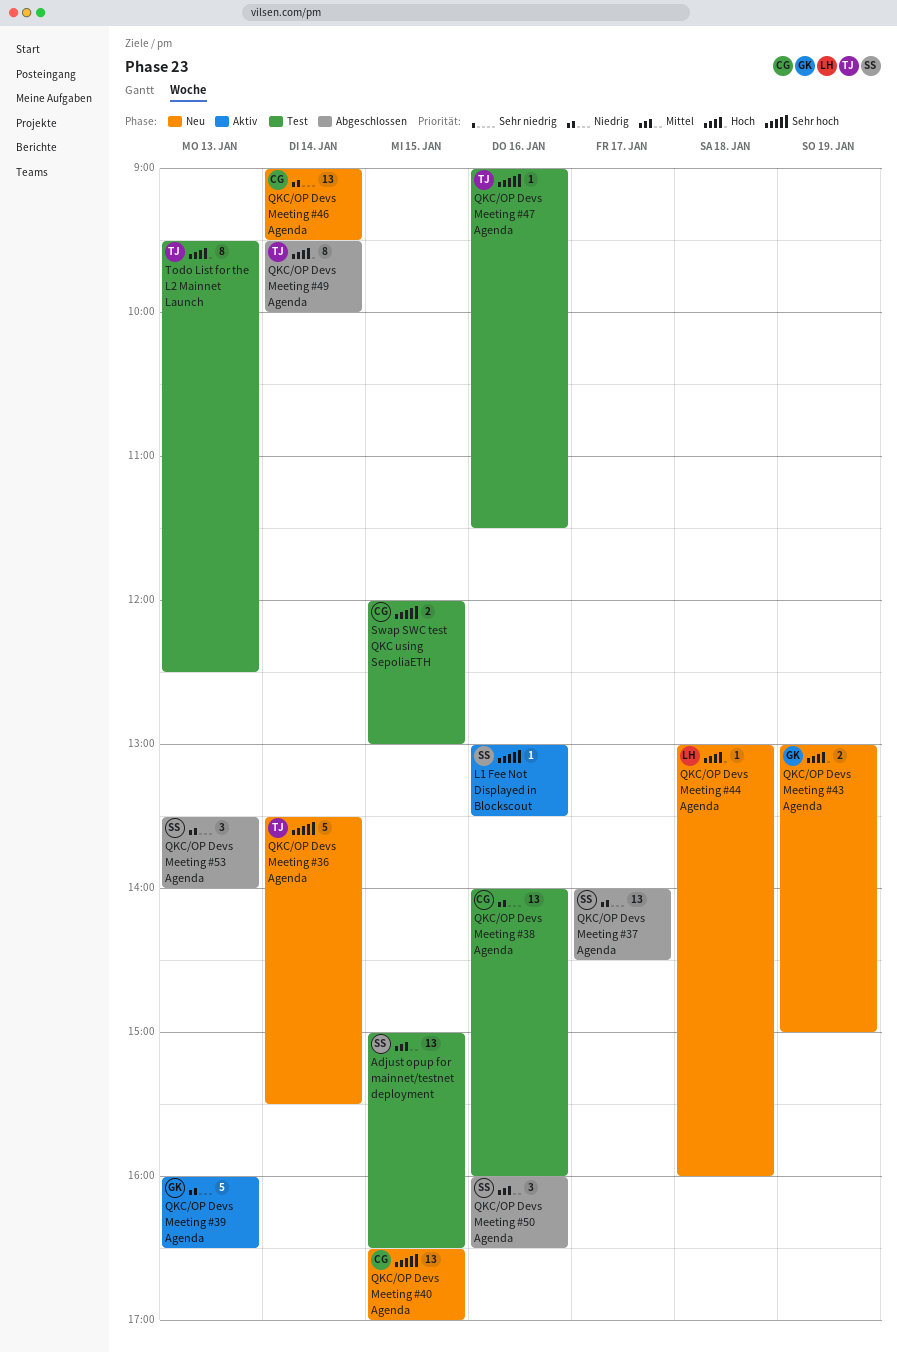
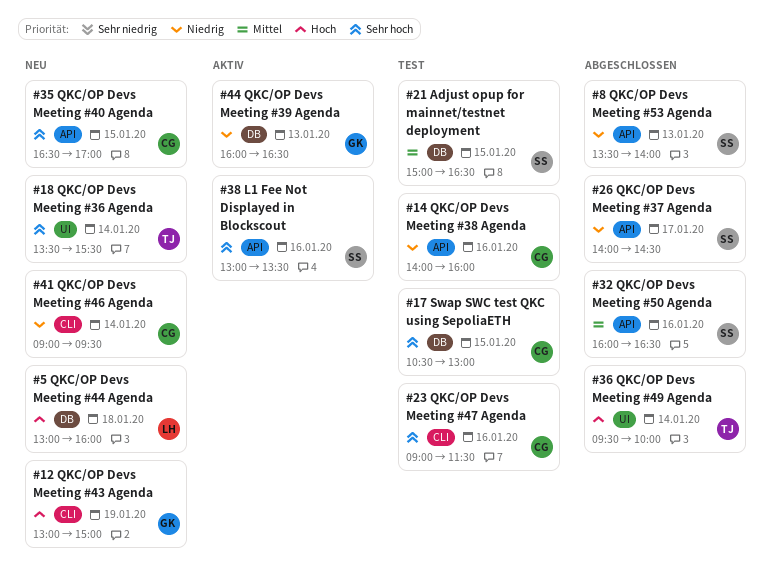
QKC/OP Devs Meeting #47 Agenda, owner: TJ -> CG
Swap SWC test QKC using SepoliaETH, begins: 12:00 -> 10:30
Todo List for the L2 Mainnet Launch: present -> none

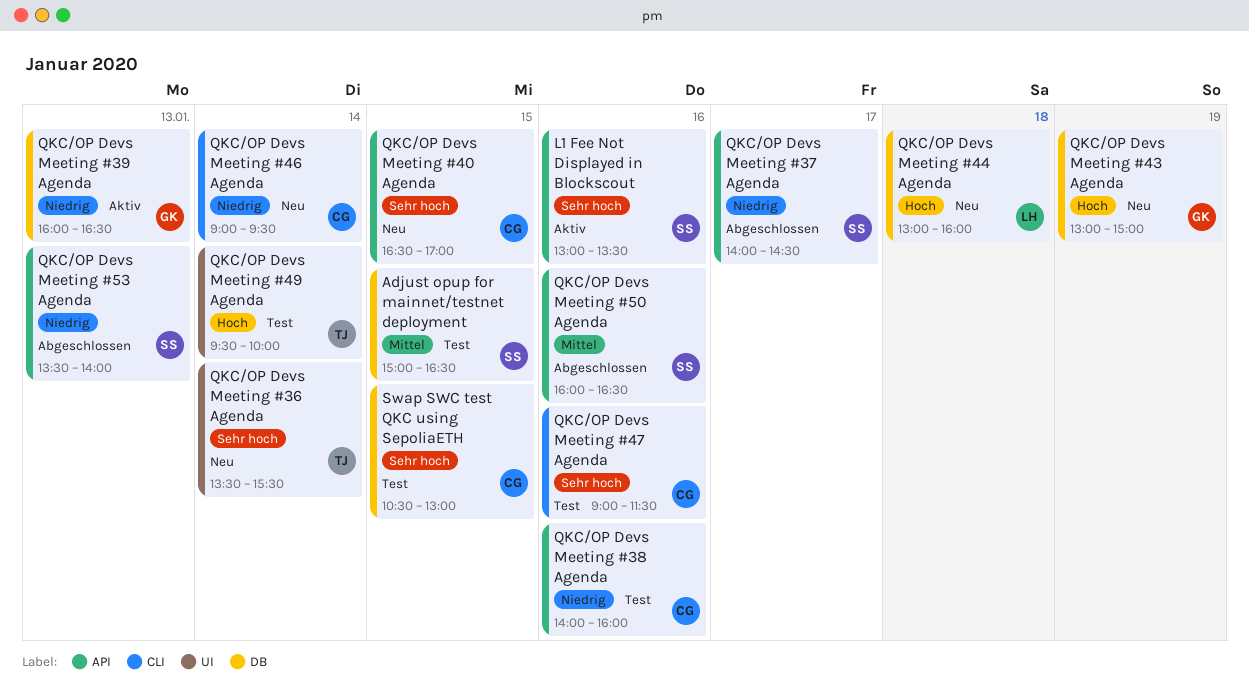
QKC/OP Devs Meeting #43 Agenda, label: CLI -> DB
QKC/OP Devs Meeting #49 Agenda, status: Abgeschlossen -> Test

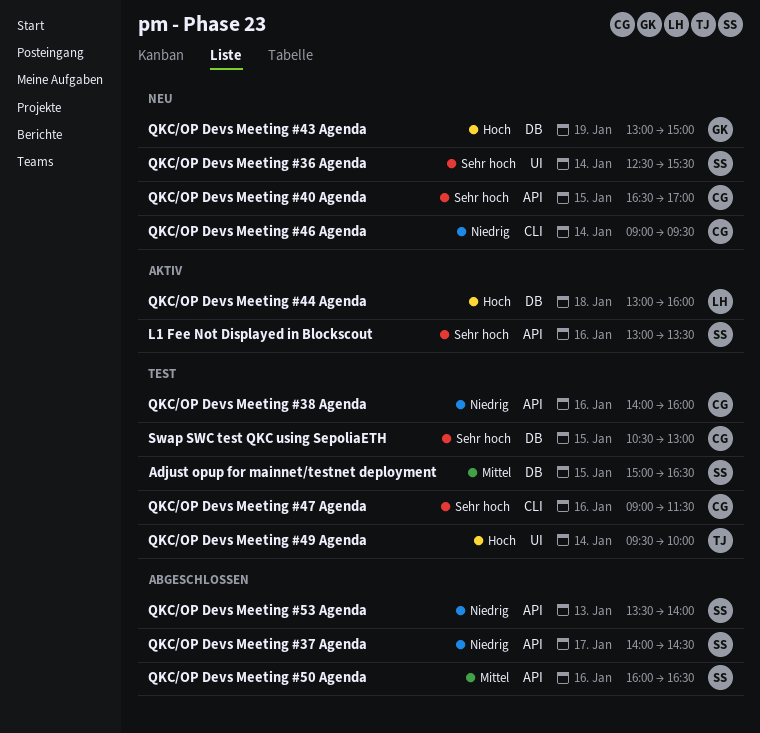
QKC/OP Devs Meeting #36 Agenda, owner: TJ -> SS
QKC/OP Devs Meeting #36 Agenda, begins: 13:30 -> 12:30
QKC/OP Devs Meeting #39 Agenda: present -> none
QKC/OP Devs Meeting #44 Agenda, status: Neu -> Aktiv

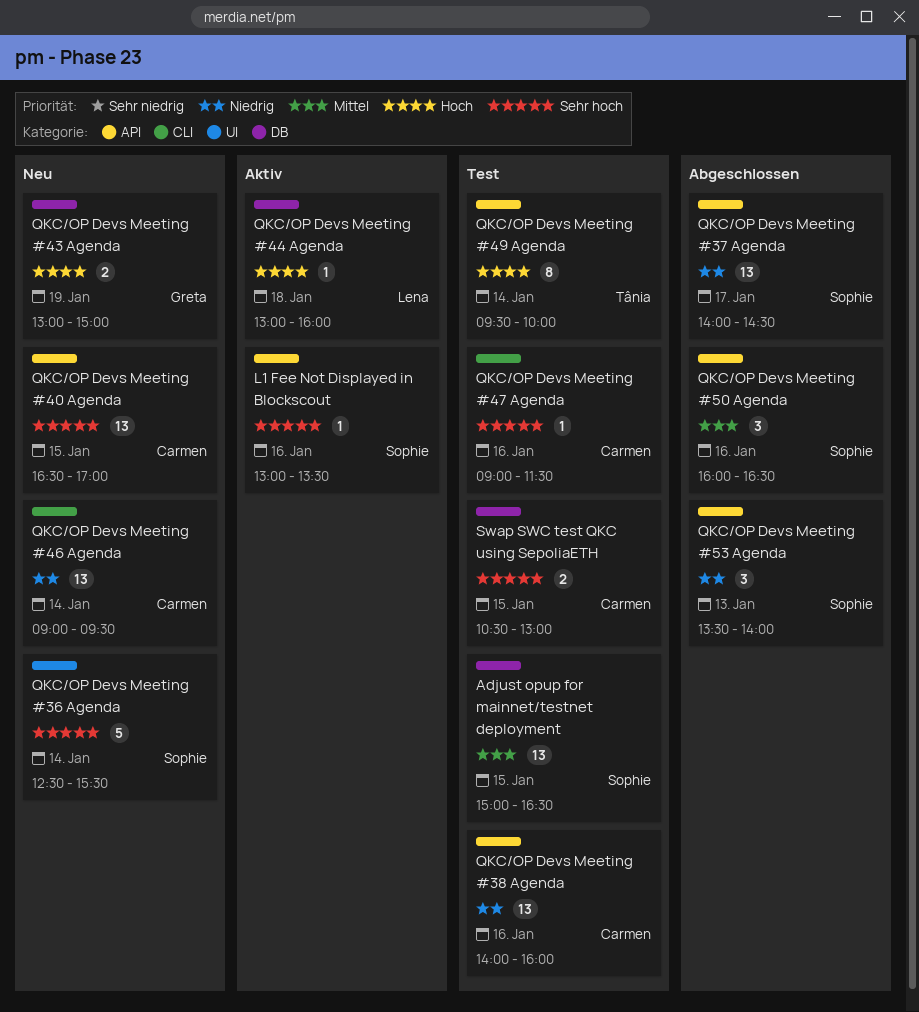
QKC/OP Devs Meeting #49 Agenda, label: UI -> API

